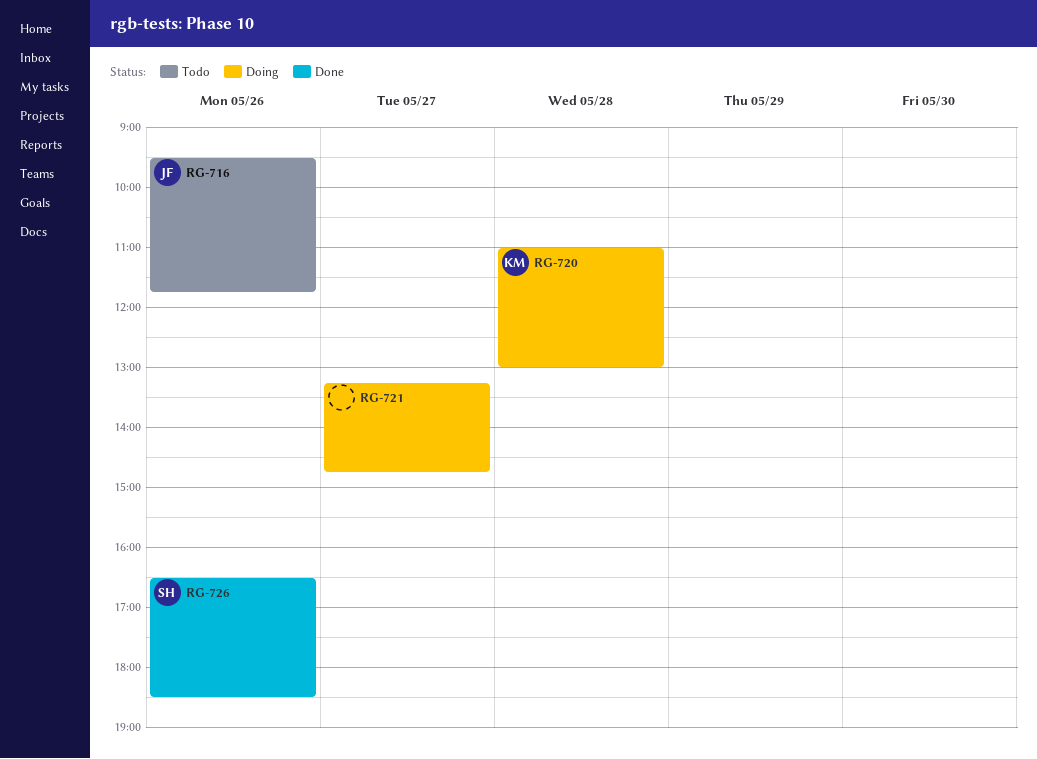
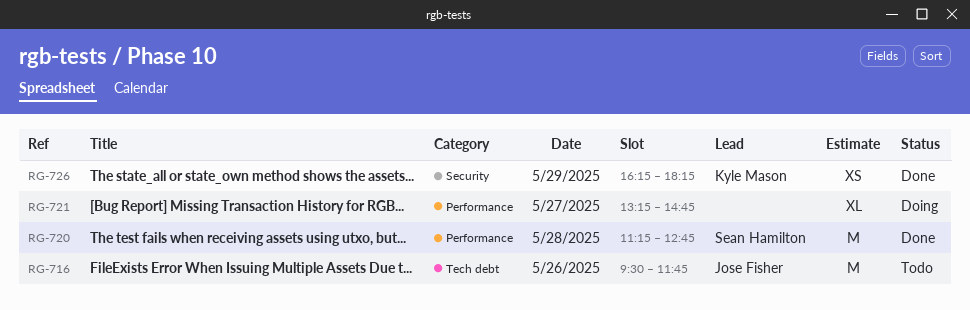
RG-720, status: Doing -> Done
RG-720, owner: Kyle Mason -> Sean Hamilton
RG-720, begins: 11:00 -> 11:15
RG-720, ends: 13:00 -> 12:45
RG-726, owner: Sean Hamilton -> Kyle Mason
RG-726, day: May 26 -> May 29
RG-726, begins: 16:30 -> 16:15
RG-726, ends: 18:30 -> 18:15

